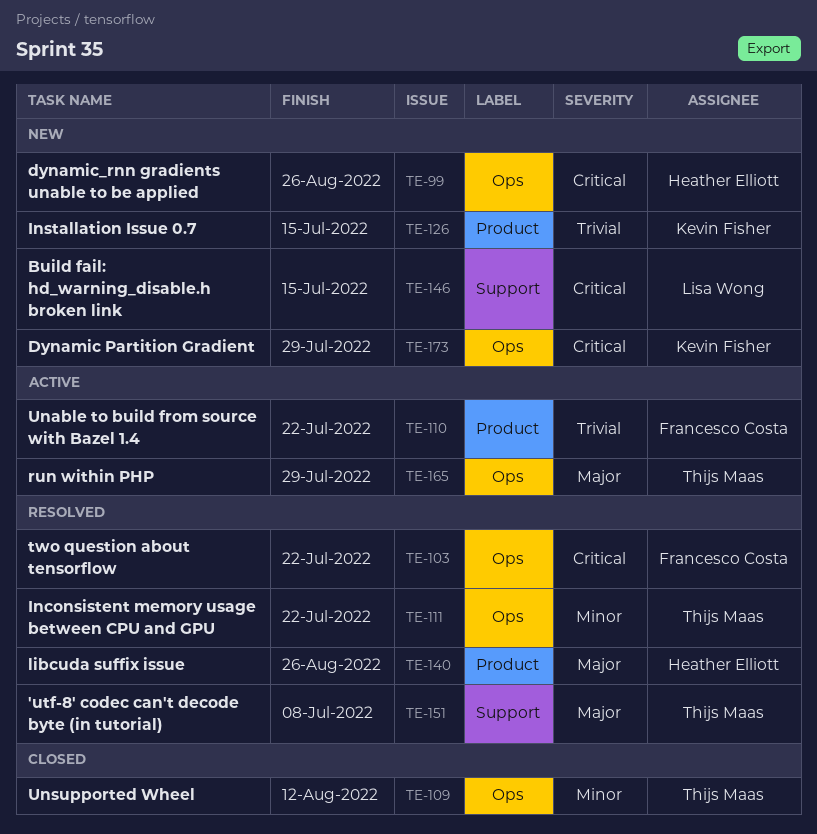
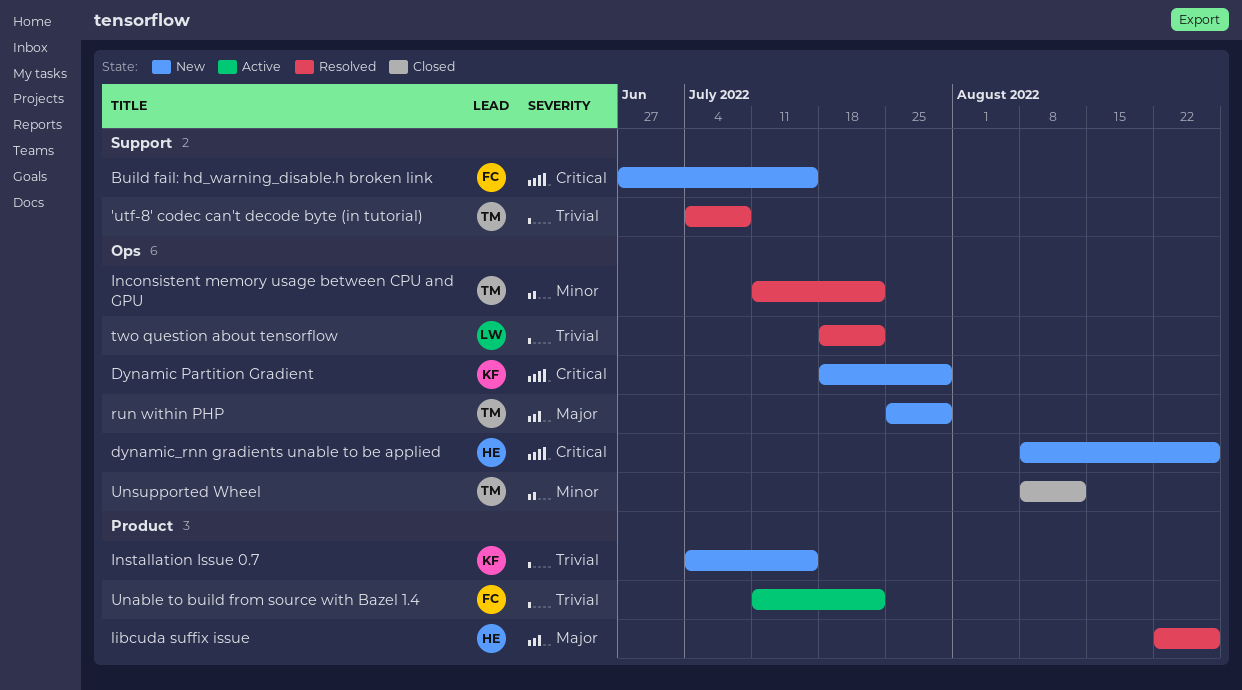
'utf-8' codec can't decode byte (in tutorial), priority: Major -> Trivial
Build fail: hd_warning_disable.h broken link, owner: Lisa Wong -> Francesco Costa
run within PHP, status: Active -> New
two question about tensorflow, owner: Francesco Costa -> Lisa Wong
two question about tensorflow, priority: Critical -> Trivial

